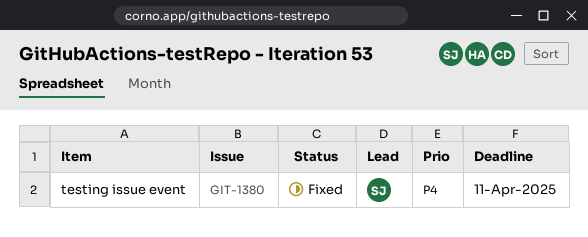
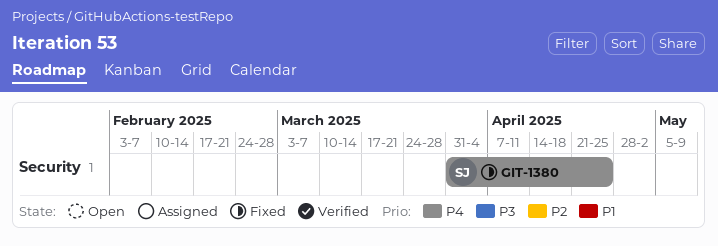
GIT-1380, due: Apr 11 -> Apr 25

